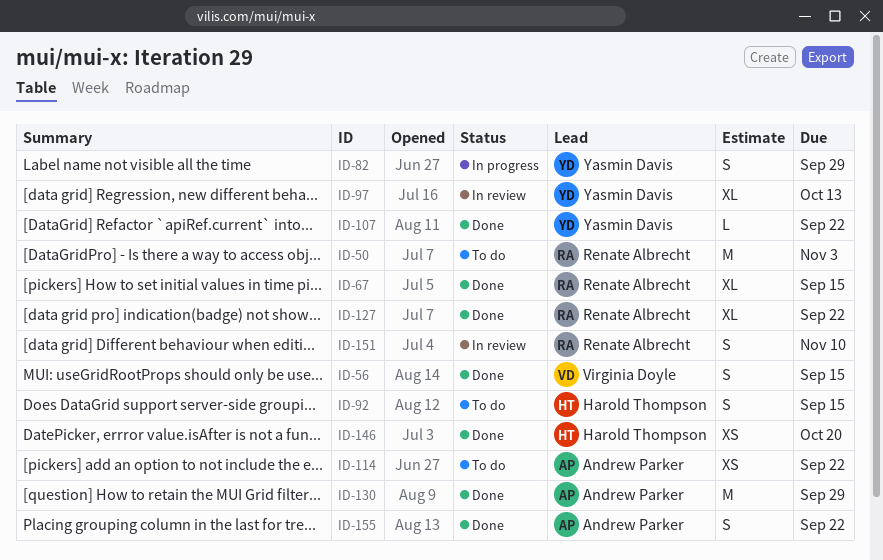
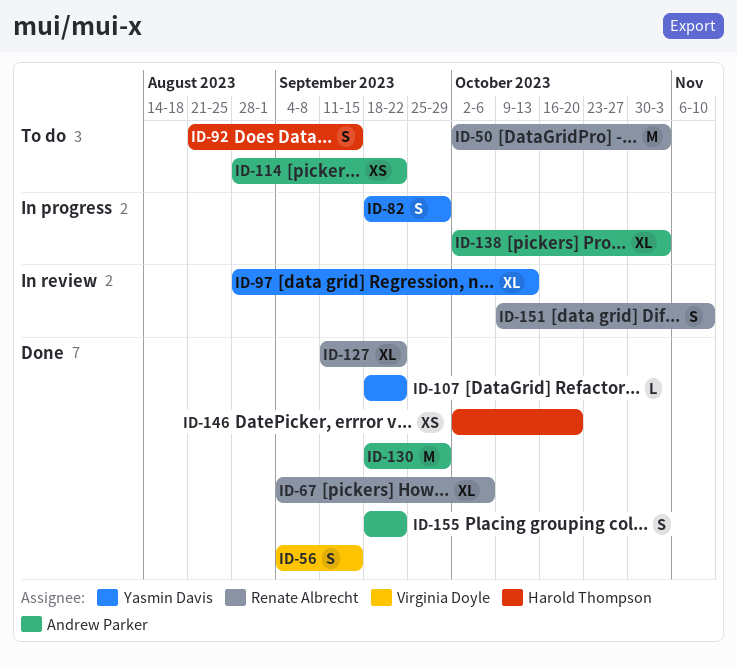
ID-67, due: Sep 15 -> Oct 6
ID-138: none -> present

